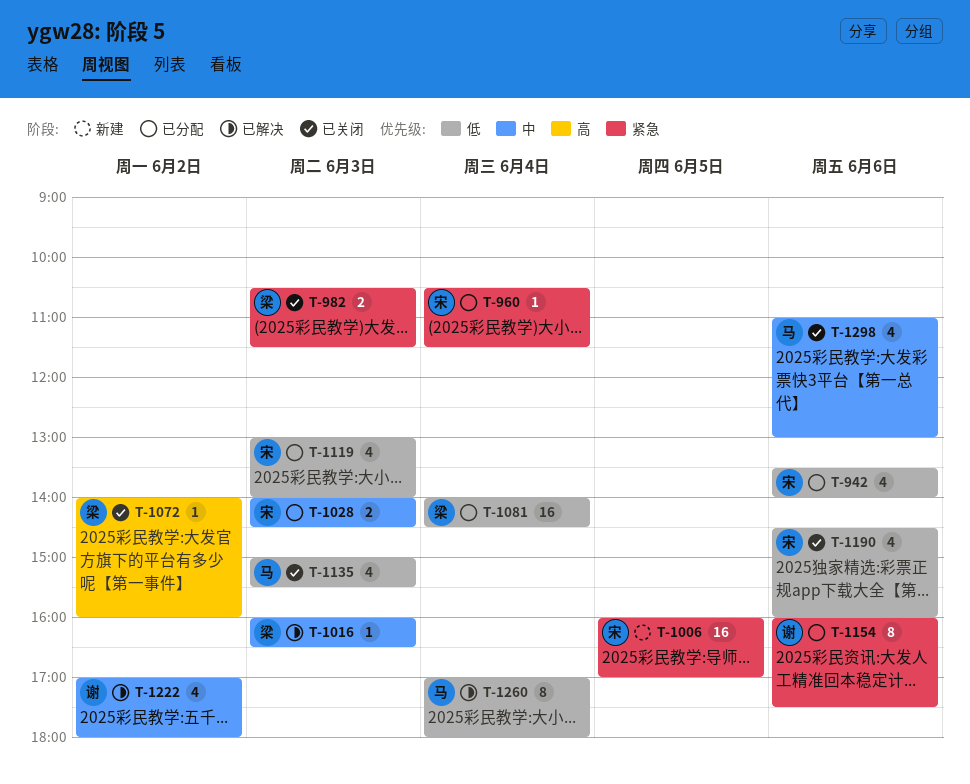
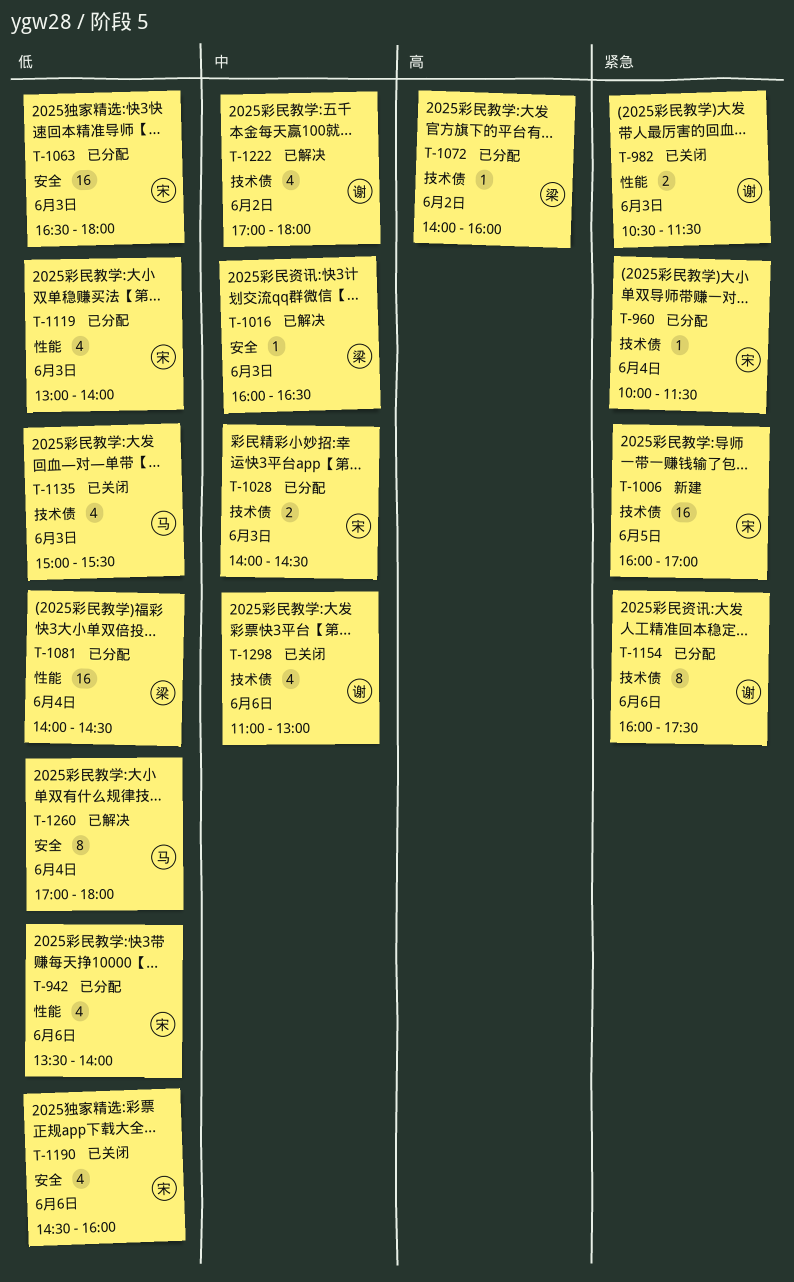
T-960, begins: 10:30 -> 10:00
T-982, owner: 梁 -> 谢
T-1063: none -> present
T-1072, status: 已关闭 -> 已分配
T-1298, owner: 马 -> 谢

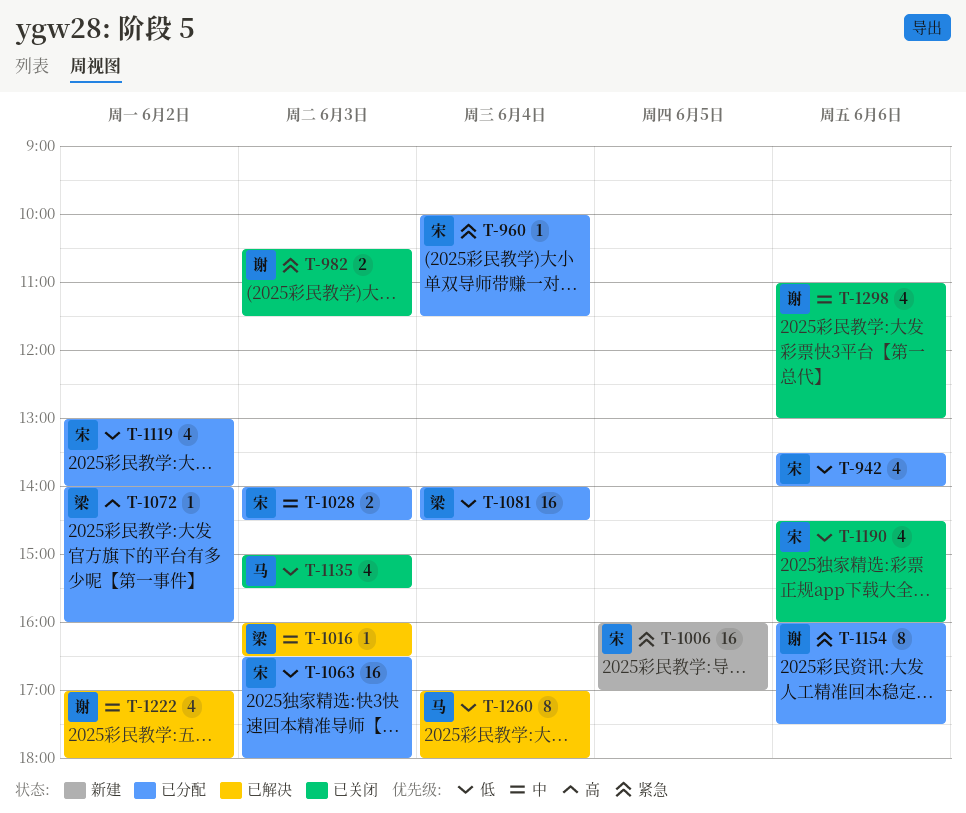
T-1119, day: Jun 3 -> Jun 2

